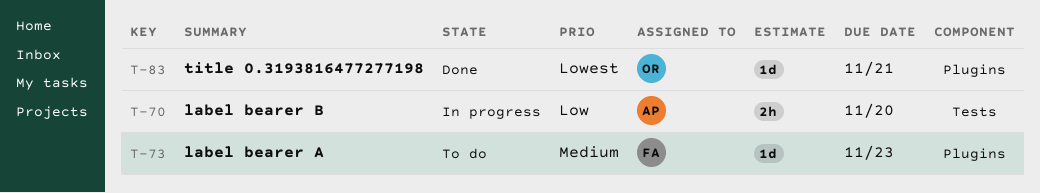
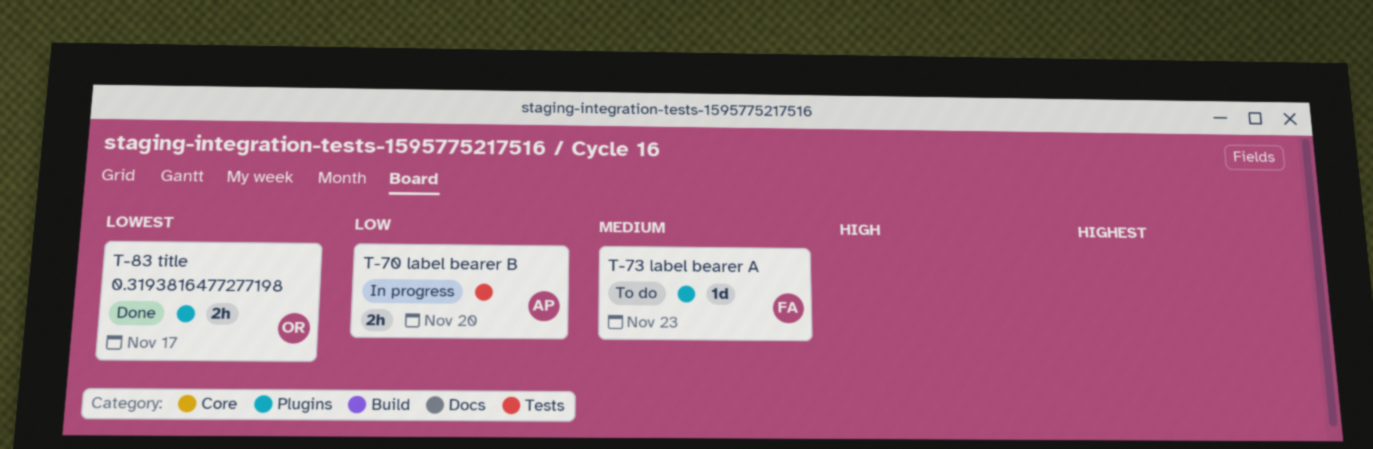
T-83, estimate: 1d -> 2h
T-83, due: Nov 21 -> Nov 17

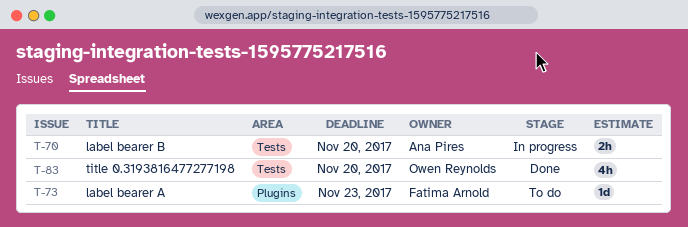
T-83, label: Plugins -> Tests
T-83, estimate: 2h -> 4h
T-83, due: Nov 17 -> Nov 20

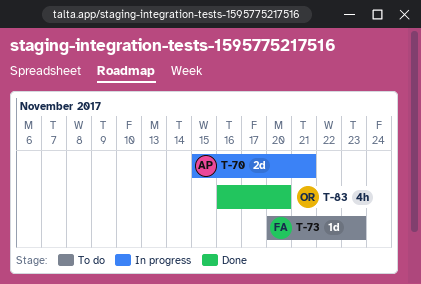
T-70, estimate: 2h -> 2d
T-70, due: Nov 20 -> Nov 21

